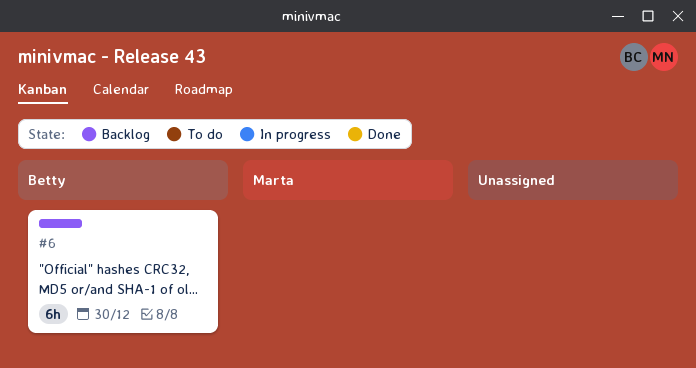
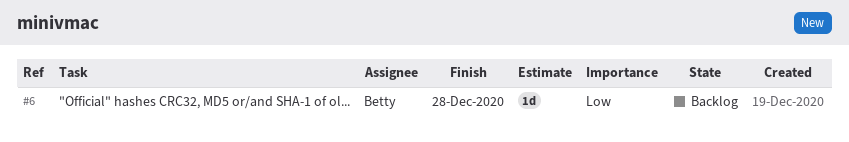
#6, estimate: 6h -> 1d
#6, due: Dec 30 -> Dec 28

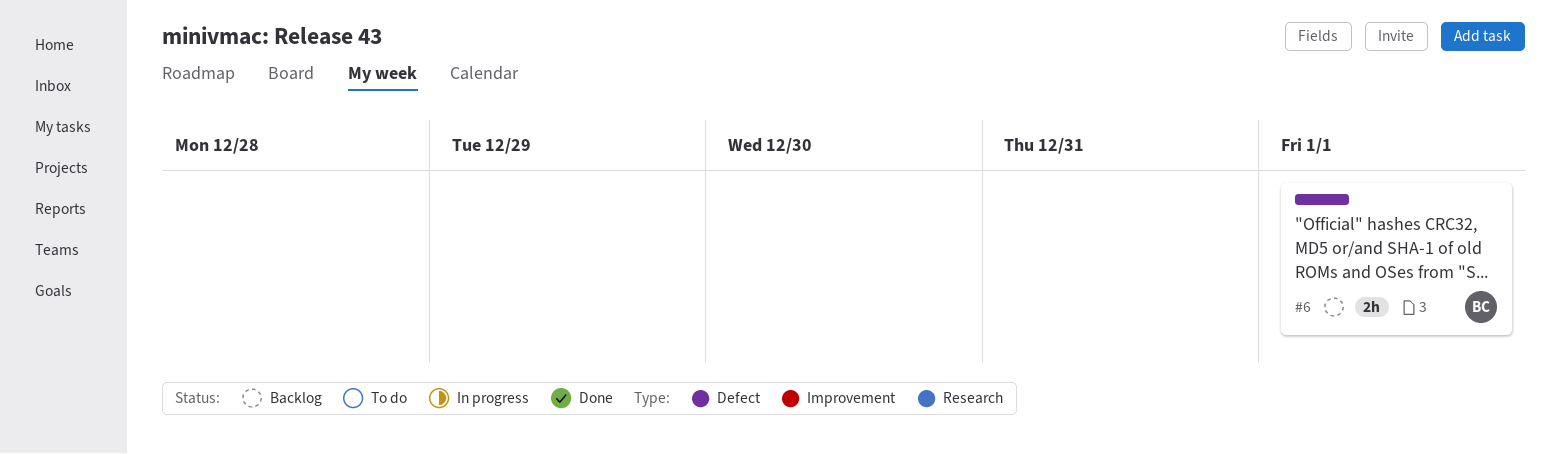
#6, estimate: 1d -> 2h
#6, due: Dec 28 -> Jan 1

